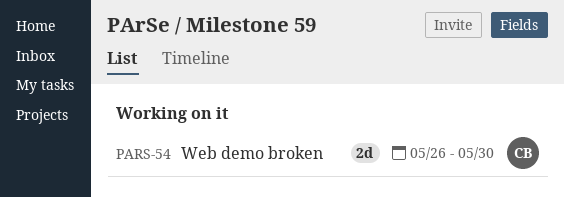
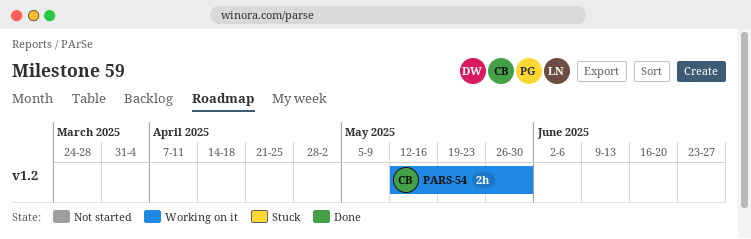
PARS-54, estimate: 2d -> 2h
PARS-54, start: May 26 -> May 12

